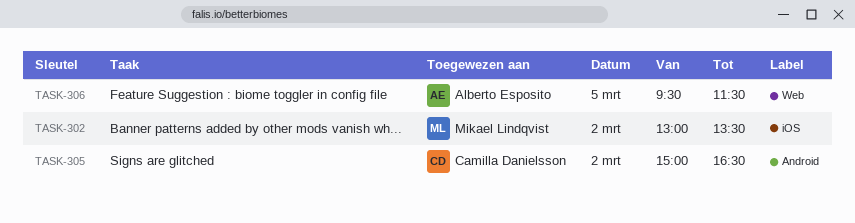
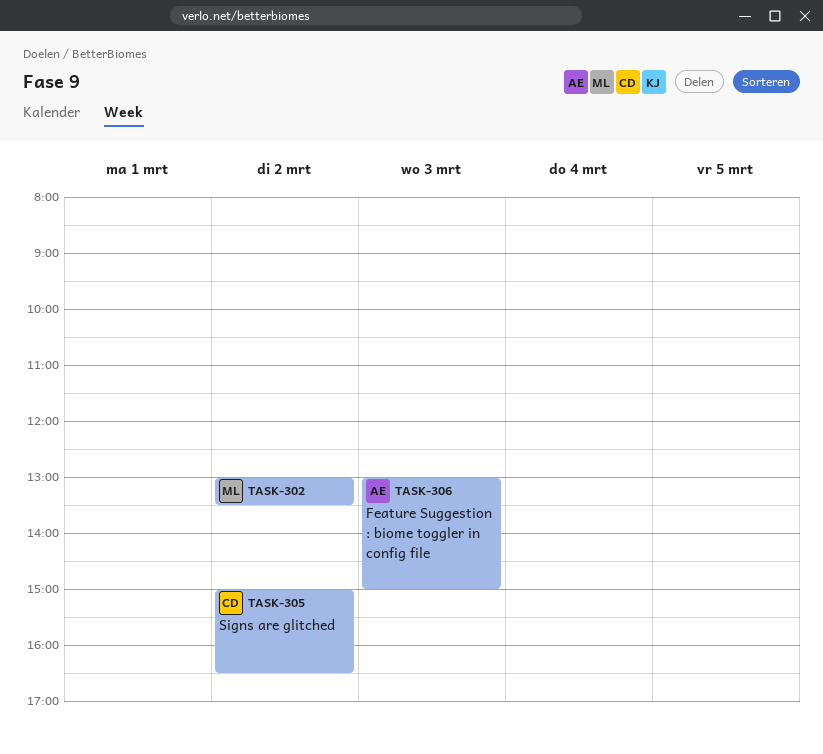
TASK-306, day: Mar 5 -> Mar 3
TASK-306, begins: 09:30 -> 13:00
TASK-306, ends: 11:30 -> 15:00

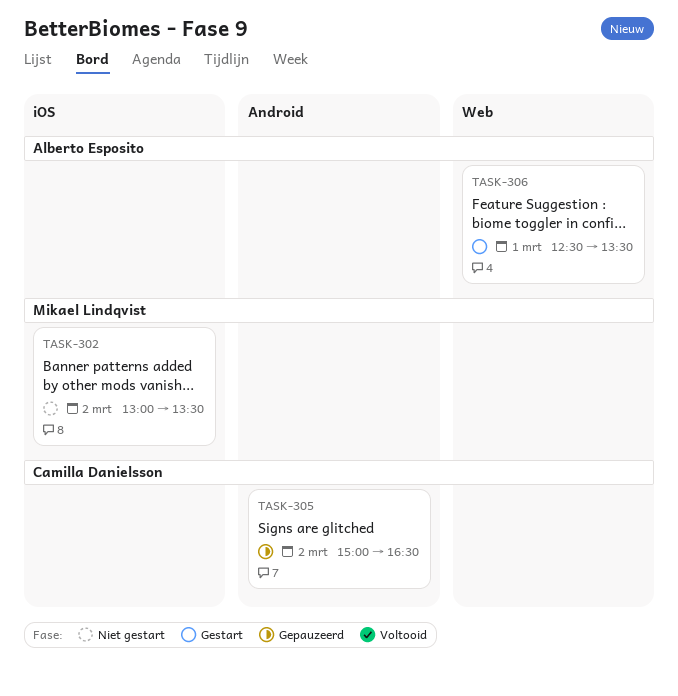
TASK-306, day: Mar 3 -> Mar 1
TASK-306, begins: 13:00 -> 12:30
TASK-306, ends: 15:00 -> 13:30

